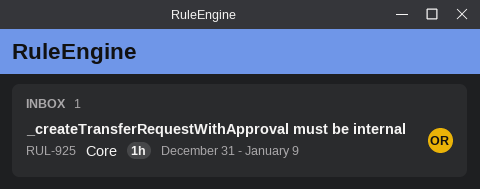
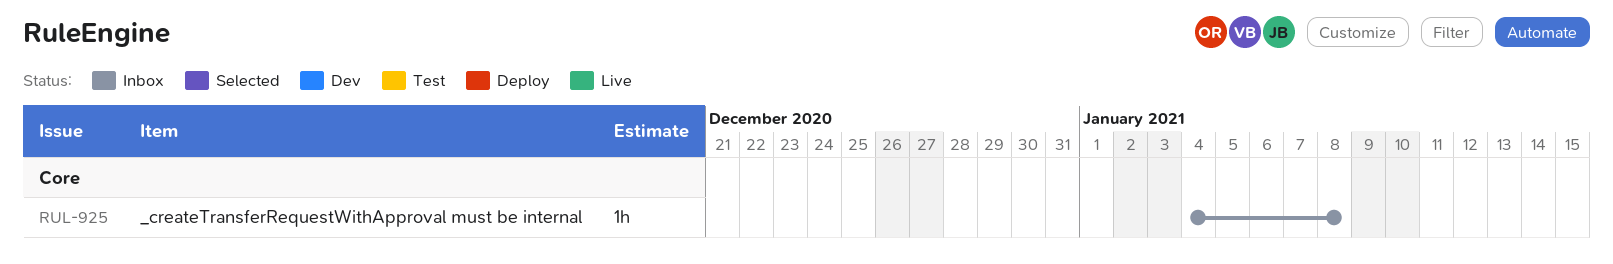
RUL-925, start: Dec 31 -> Jan 4
RUL-925, due: Jan 9 -> Jan 8

